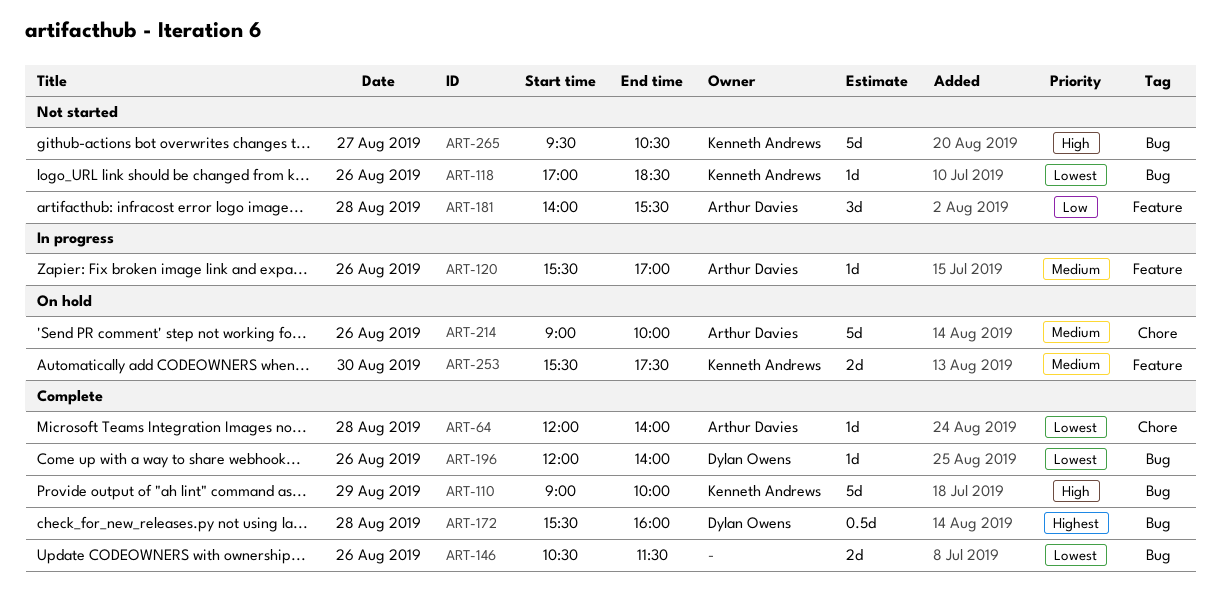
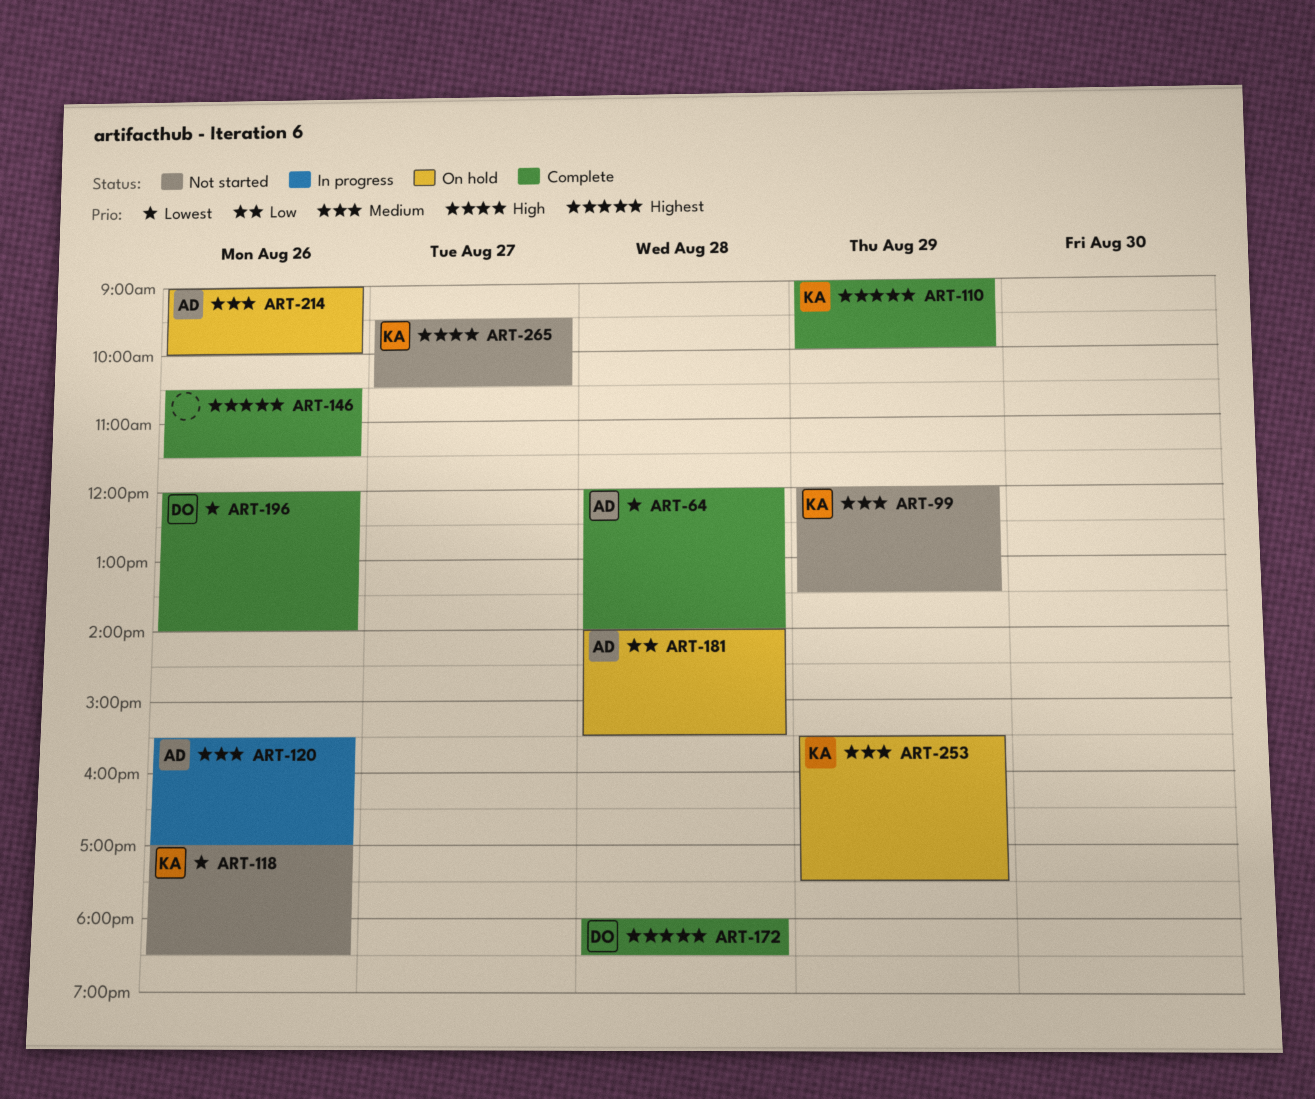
ART-99: none -> present
ART-110, priority: High -> Highest
ART-146, priority: Lowest -> Highest
ART-172, begins: 15:30 -> 18:00
ART-172, ends: 16:00 -> 18:30
ART-181, status: Not started -> On hold
ART-253, day: Aug 30 -> Aug 29

